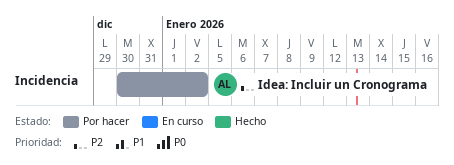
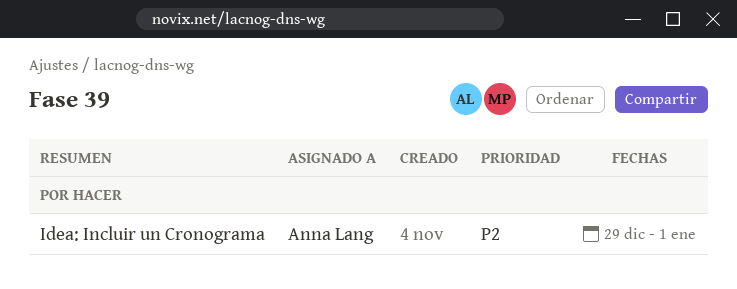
Idea: Incluir un Cronograma, start: Dec 30 -> Dec 29
Idea: Incluir un Cronograma, due: Jan 2 -> Jan 1

